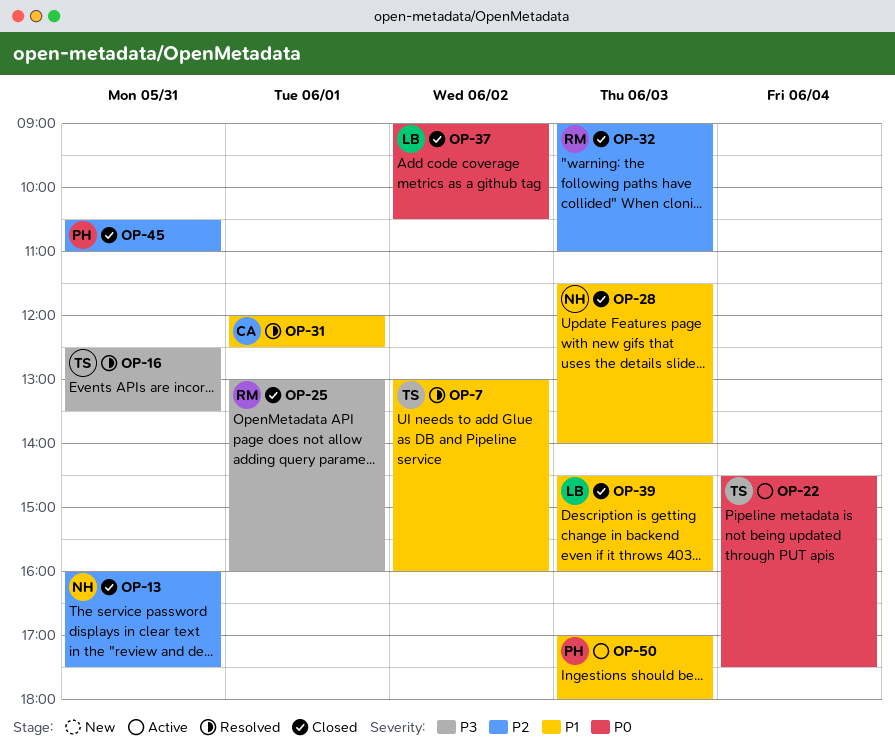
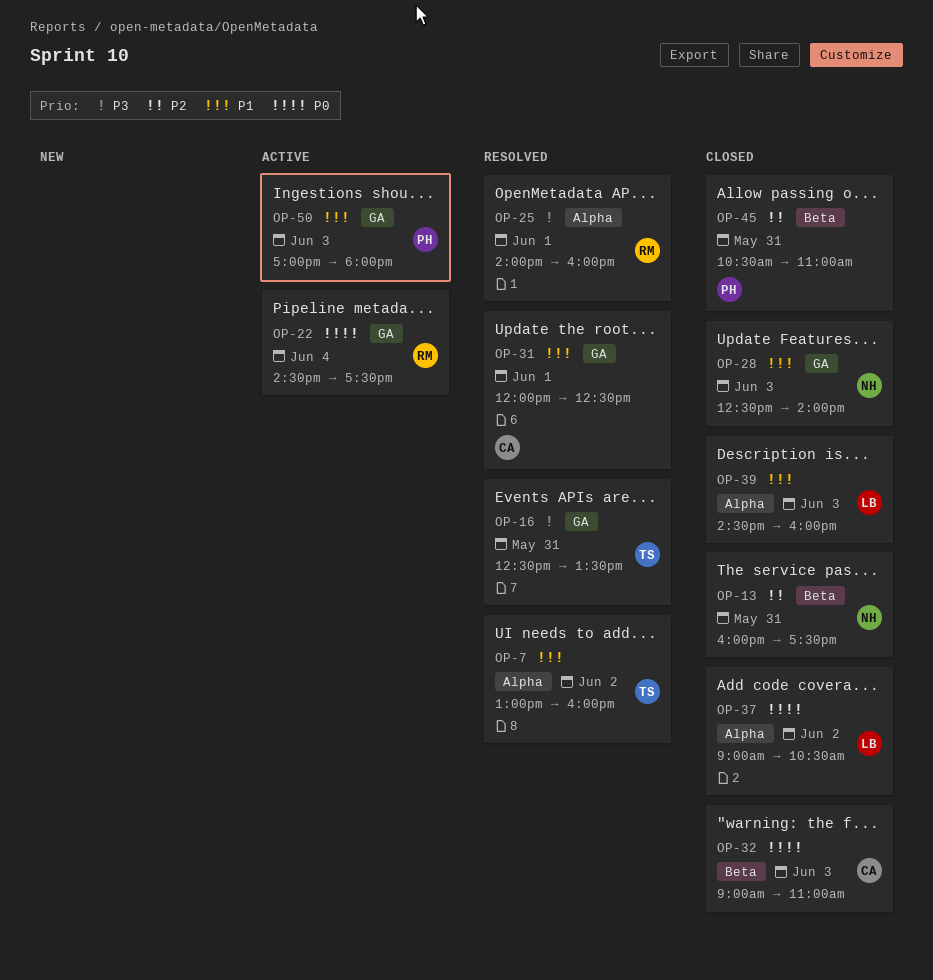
OP-22, owner: TS -> RM
OP-25, status: Closed -> Resolved
OP-25, begins: 13:00 -> 14:00
OP-28, begins: 11:30 -> 12:30
OP-32, owner: RM -> CA
OP-32, priority: P2 -> P0

